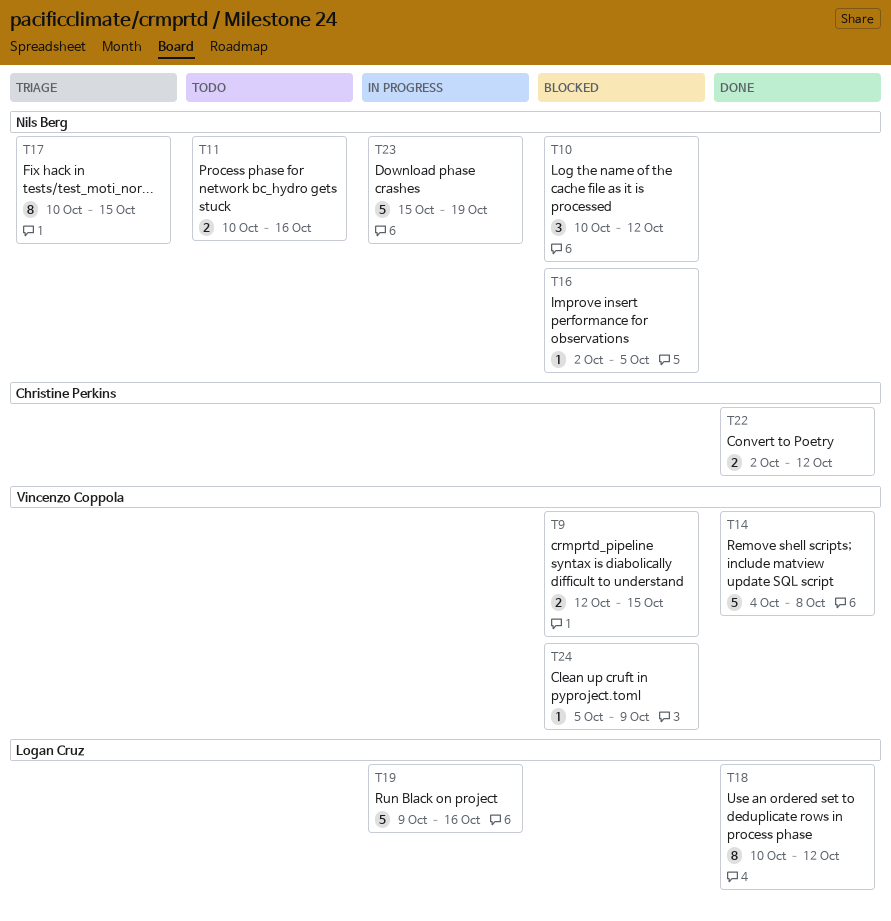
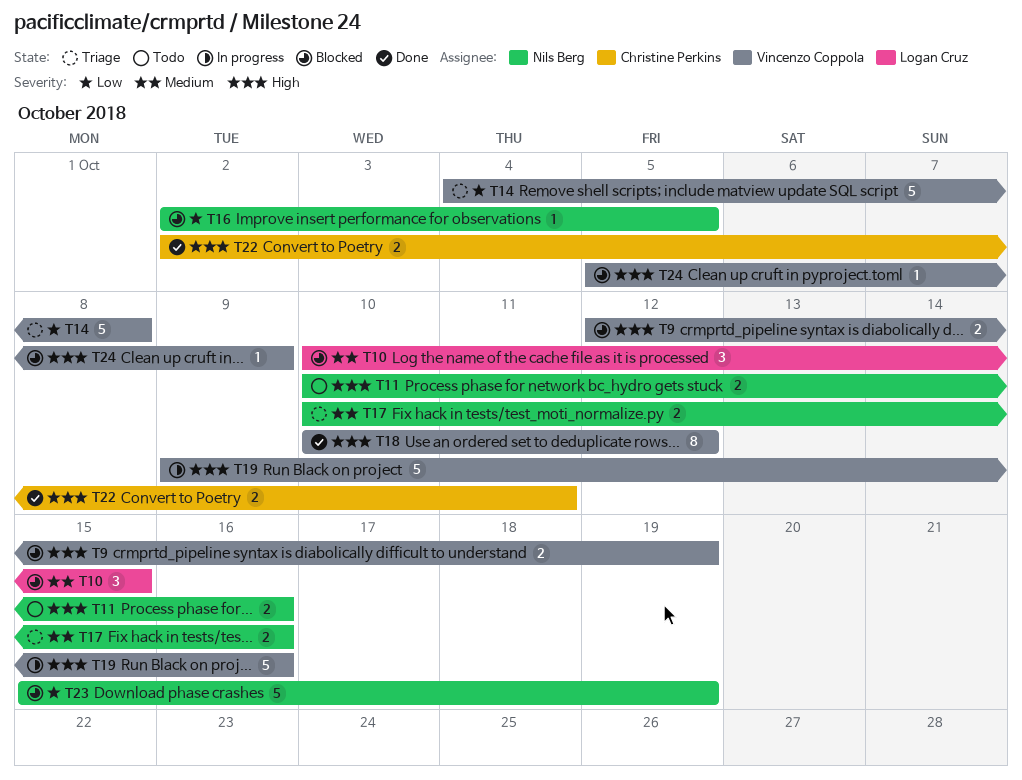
T9, due: Oct 15 -> Oct 19
T10, owner: Nils Berg -> Logan Cruz
T10, due: Oct 12 -> Oct 15
T14, status: Done -> Triage
T17, estimate: 8 -> 2
T17, due: Oct 15 -> Oct 16
T18, owner: Logan Cruz -> Vincenzo Coppola
T19, owner: Logan Cruz -> Vincenzo Coppola
T22, due: Oct 12 -> Oct 11
T23, status: In progress -> Blocked

